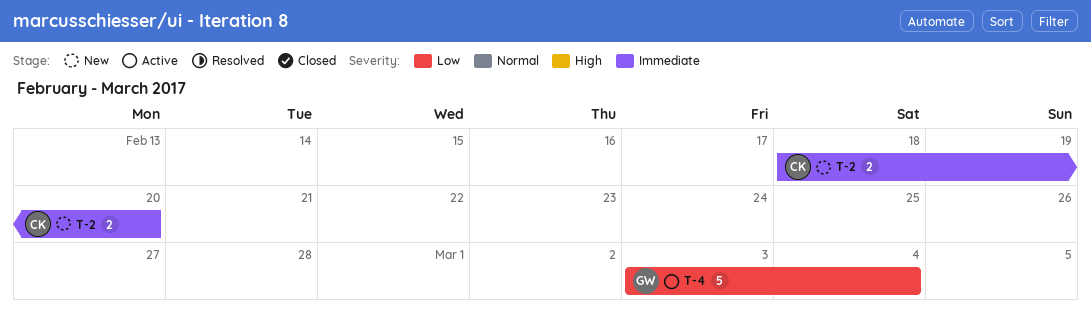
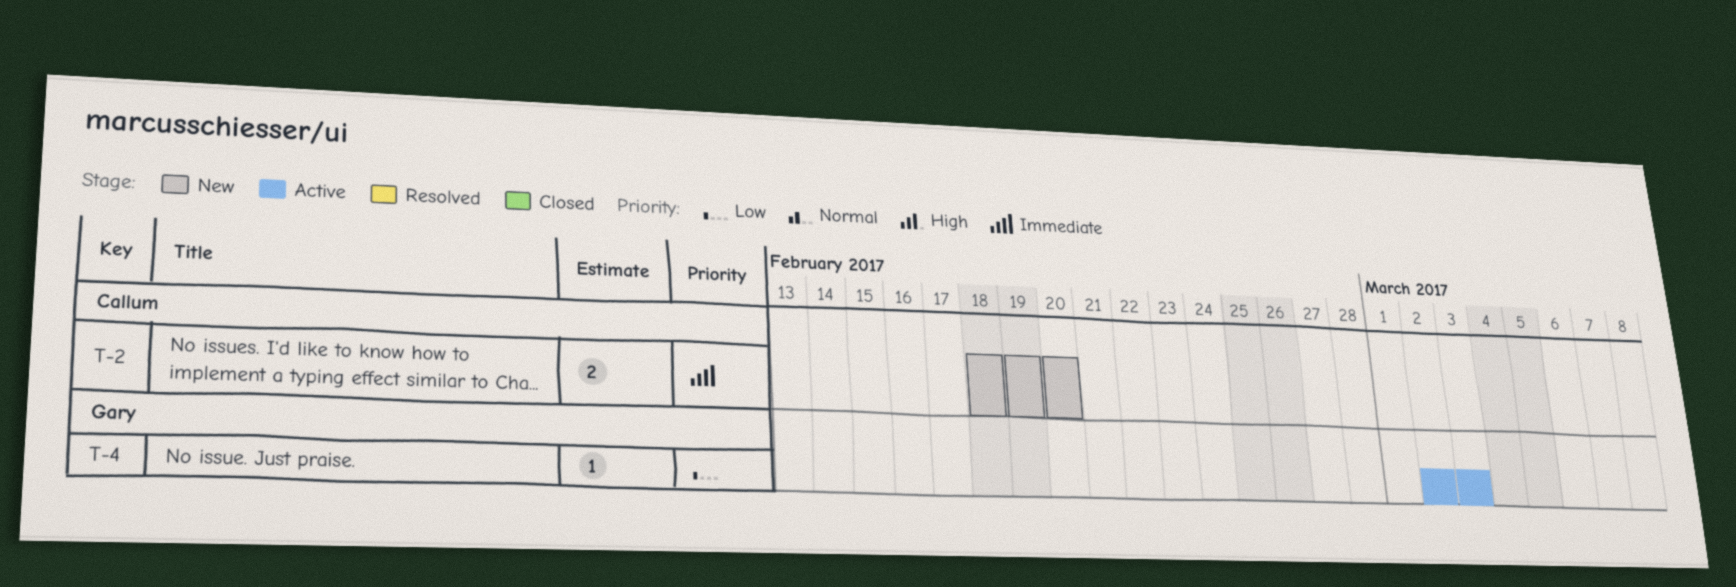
T-4, estimate: 5 -> 1
T-4, start: Mar 3 -> Mar 2
T-4, due: Mar 4 -> Mar 3

